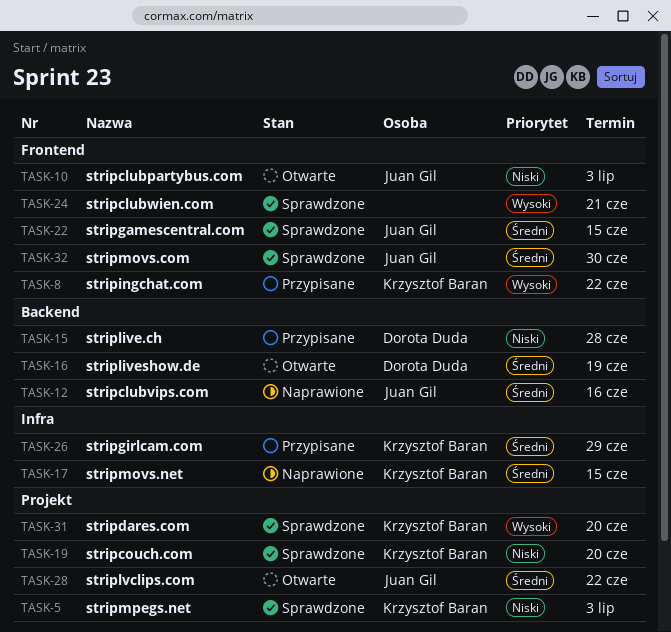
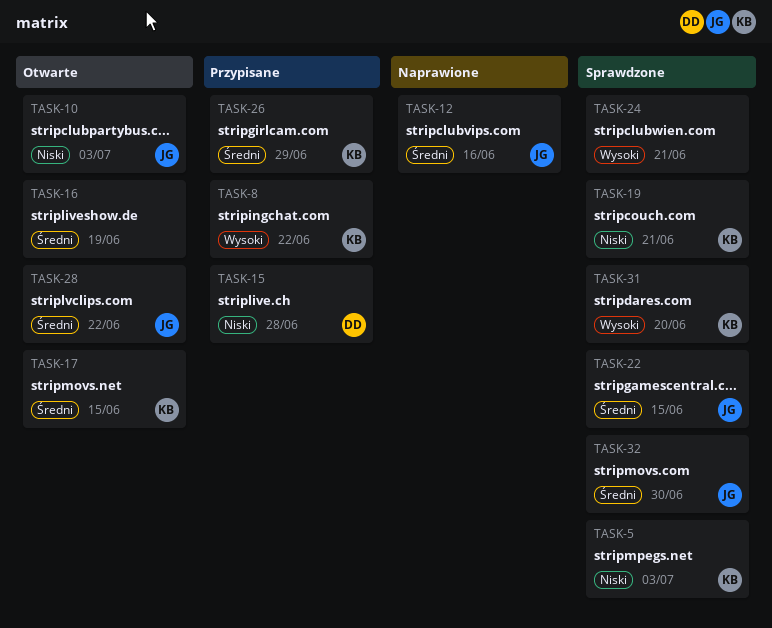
TASK-16, owner: Dorota Duda -> none
TASK-17, status: Naprawione -> Otwarte
TASK-19, due: Jun 20 -> Jun 21

